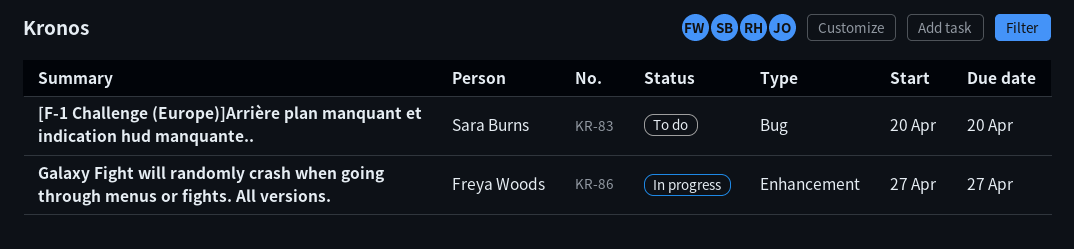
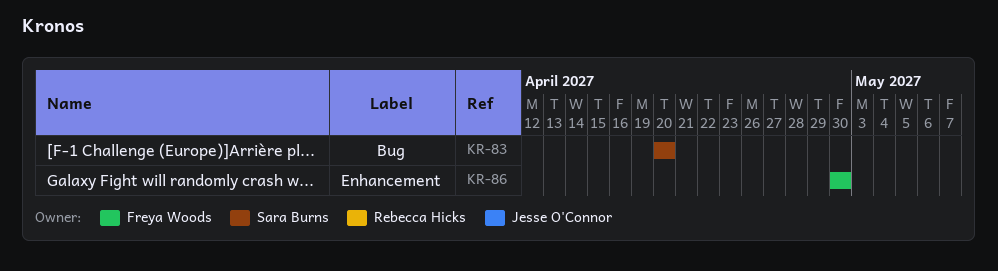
KR-86, start: Apr 27 -> Apr 30
KR-86, due: Apr 27 -> Apr 30

